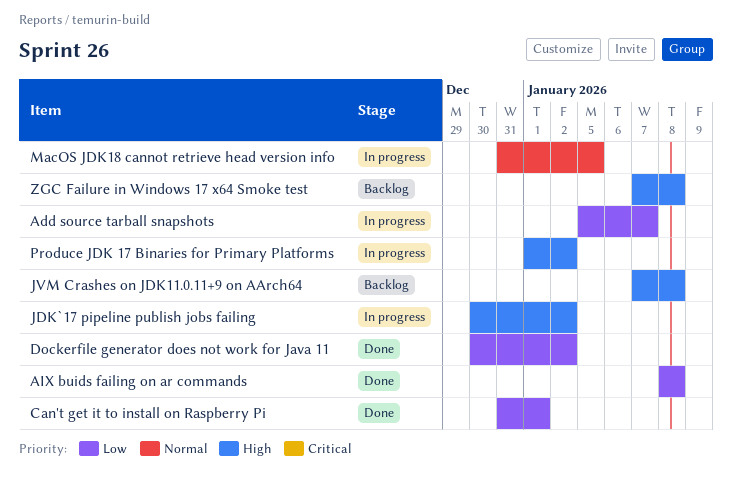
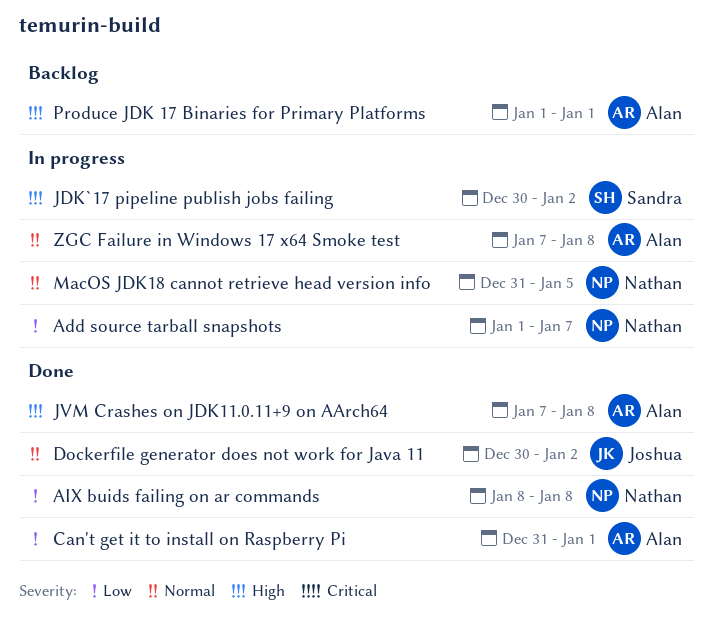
Add source tarball snapshots, start: Jan 5 -> Jan 1
Dockerfile generator does not work for Java 11, priority: Low -> Normal
JVM Crashes on JDK11.0.11+9 on AArch64, status: Backlog -> Done
Produce JDK 17 Binaries for Primary Platforms, status: In progress -> Backlog
Produce JDK 17 Binaries for Primary Platforms, due: Jan 2 -> Jan 1
ZGC Failure in Windows 17 x64 Smoke test, status: Backlog -> In progress
ZGC Failure in Windows 17 x64 Smoke test, priority: High -> Normal

